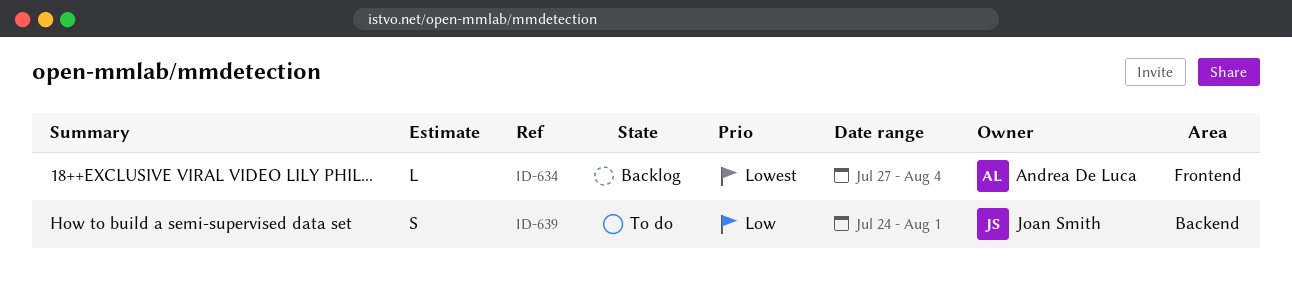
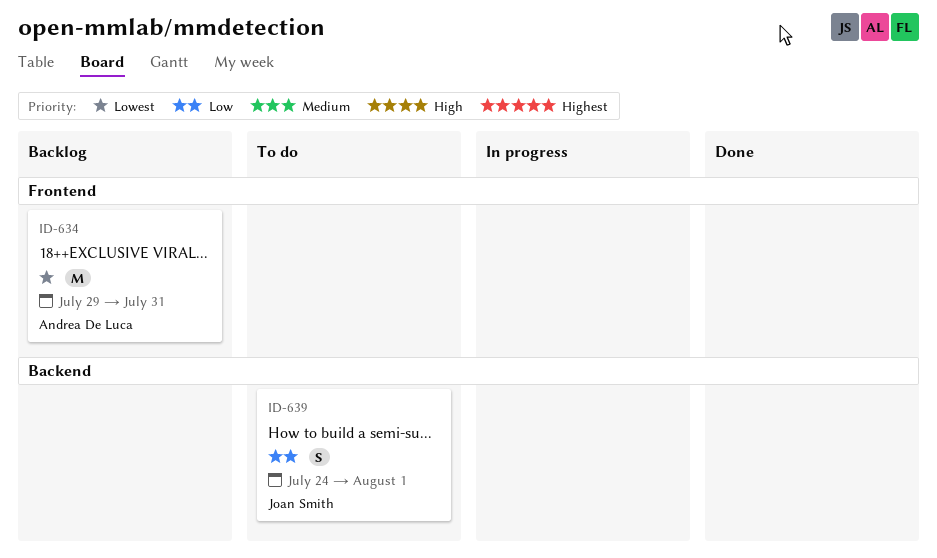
ID-634, estimate: L -> M
ID-634, start: Jul 27 -> Jul 29
ID-634, due: Aug 4 -> Jul 31

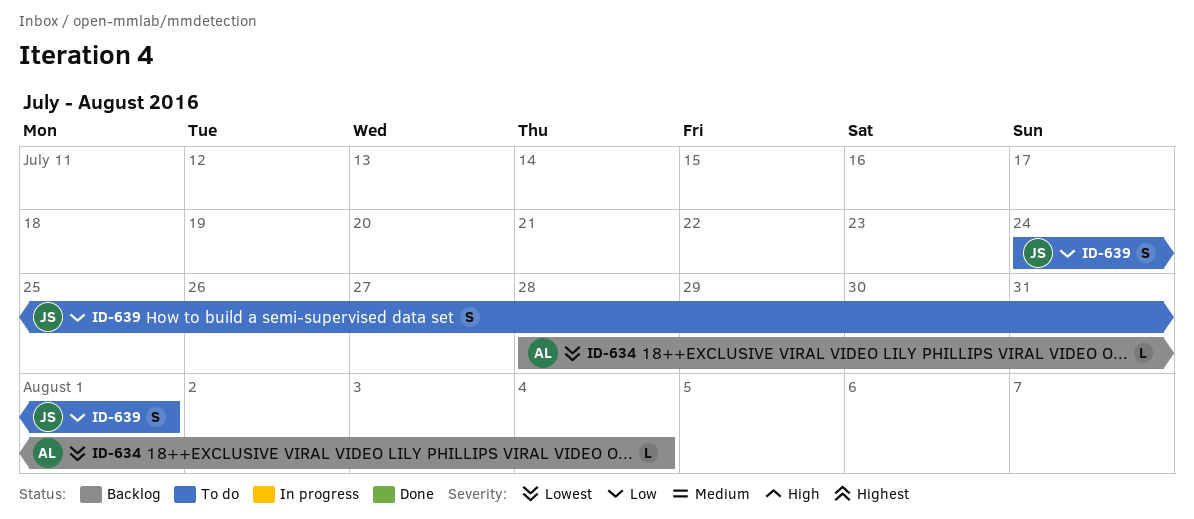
ID-634, estimate: M -> L
ID-634, start: Jul 29 -> Jul 28
ID-634, due: Jul 31 -> Aug 4

